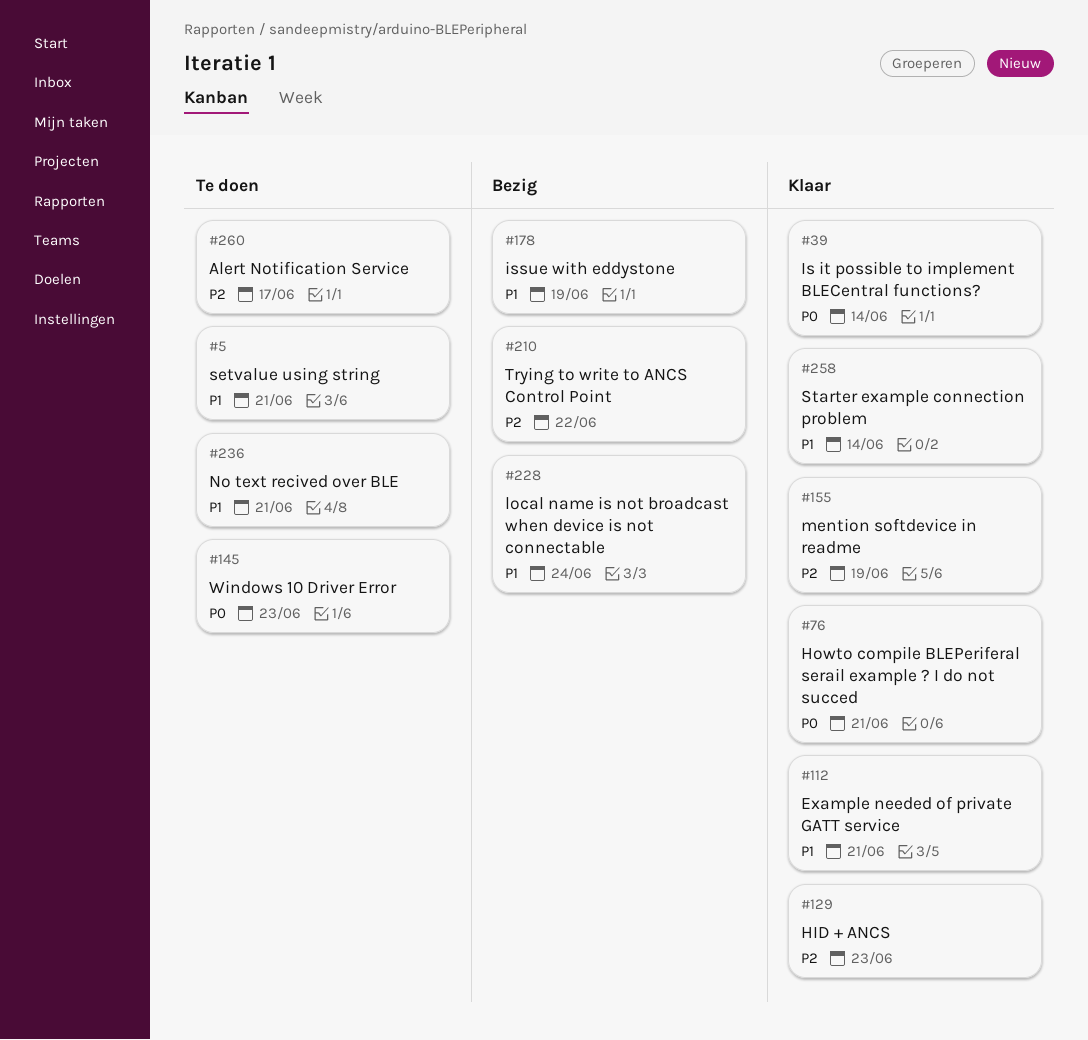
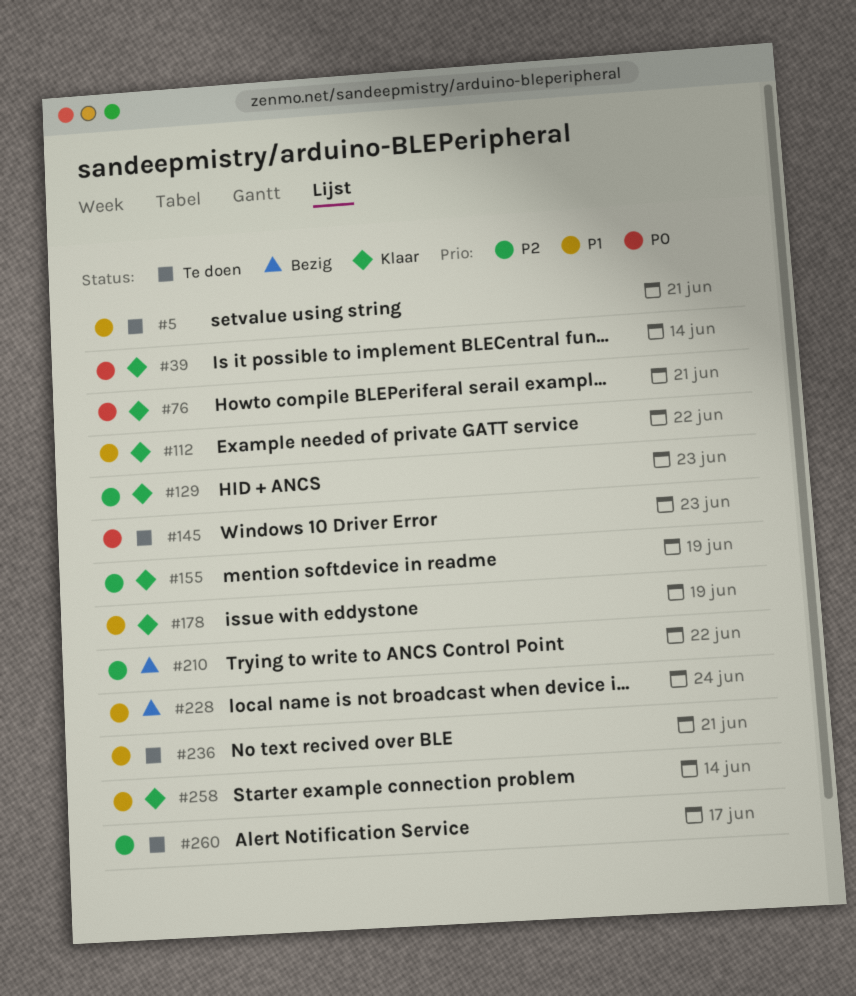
#112, due: Jun 21 -> Jun 22
#178, status: Bezig -> Klaar

